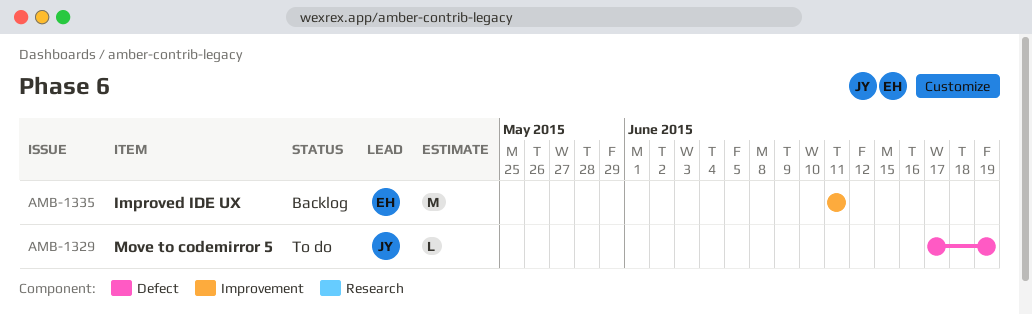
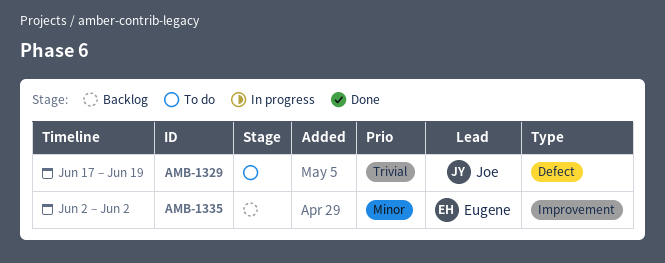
AMB-1335, start: Jun 11 -> Jun 2
AMB-1335, due: Jun 11 -> Jun 2

